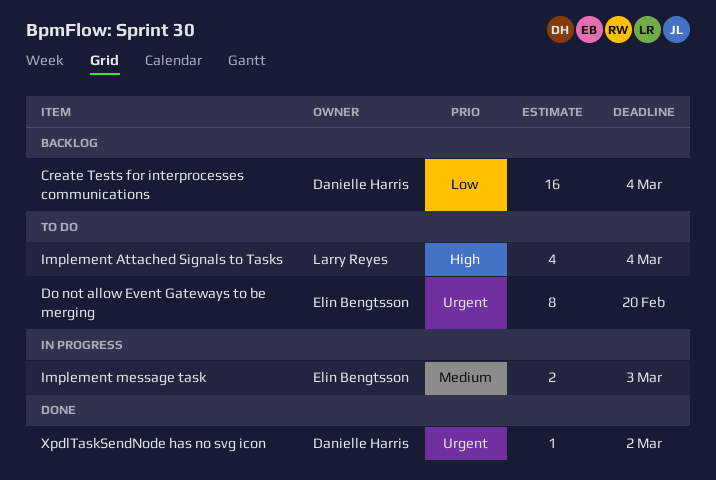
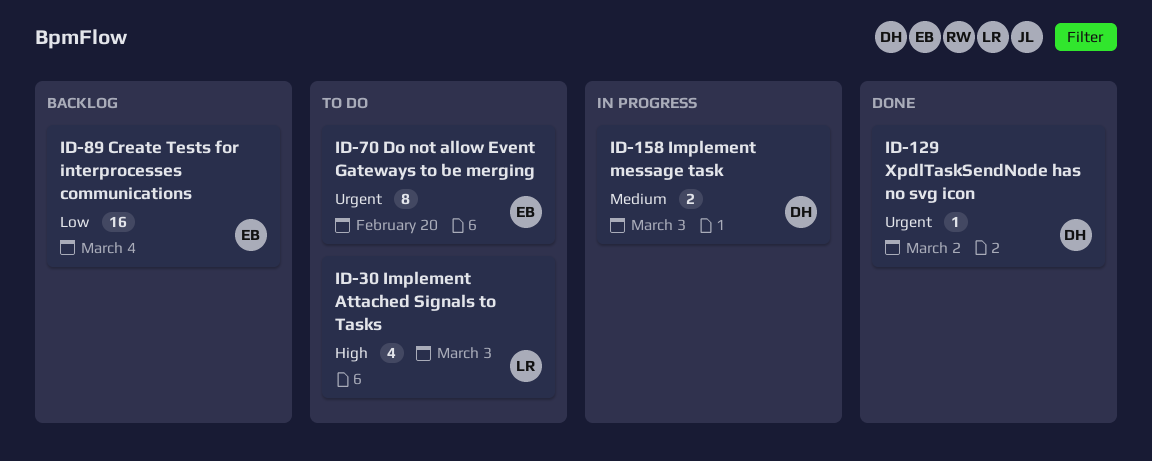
Create Tests for interprocesses communications, owner: Danielle Harris -> Elin Bengtsson
Implement Attached Signals to Tasks, due: Mar 4 -> Mar 3
Implement message task, owner: Elin Bengtsson -> Danielle Harris

